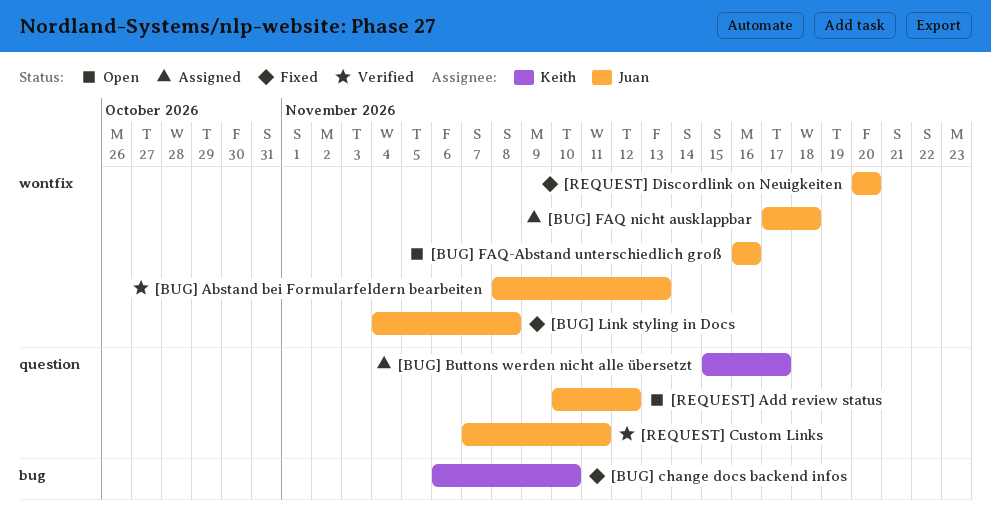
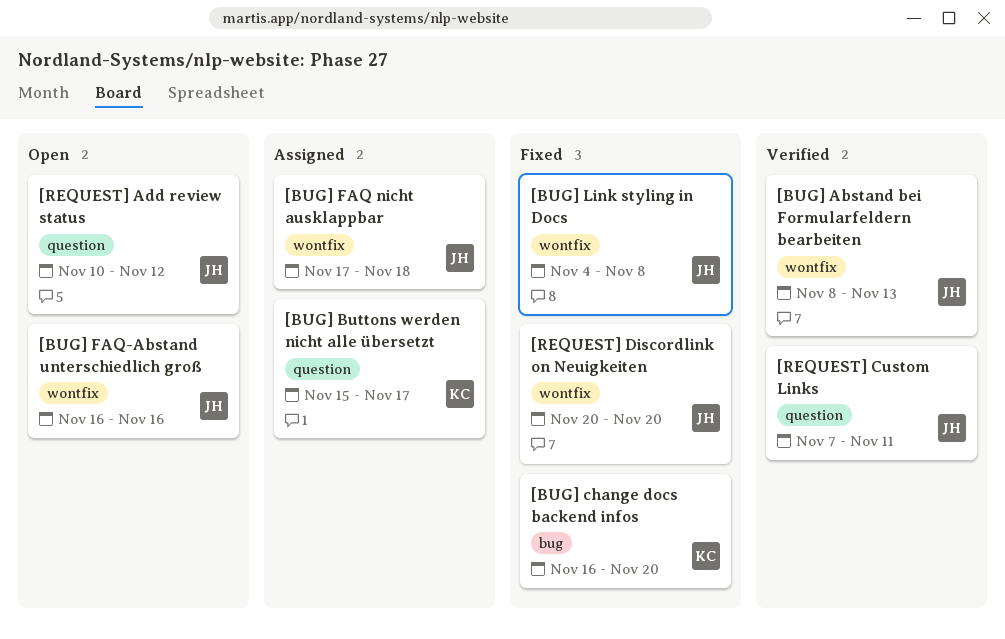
[BUG] change docs backend infos, start: Nov 6 -> Nov 16
[BUG] change docs backend infos, due: Nov 10 -> Nov 20

